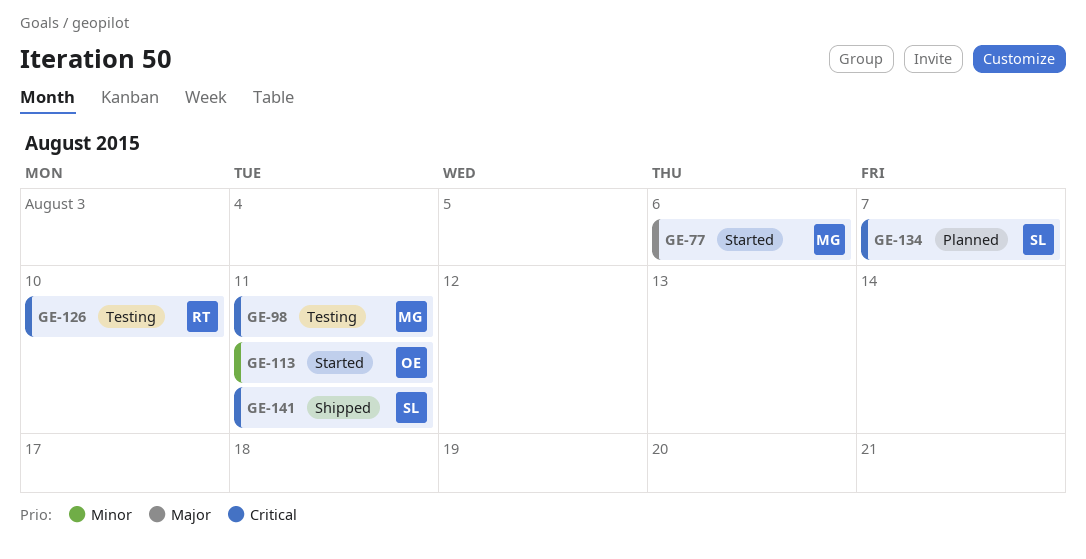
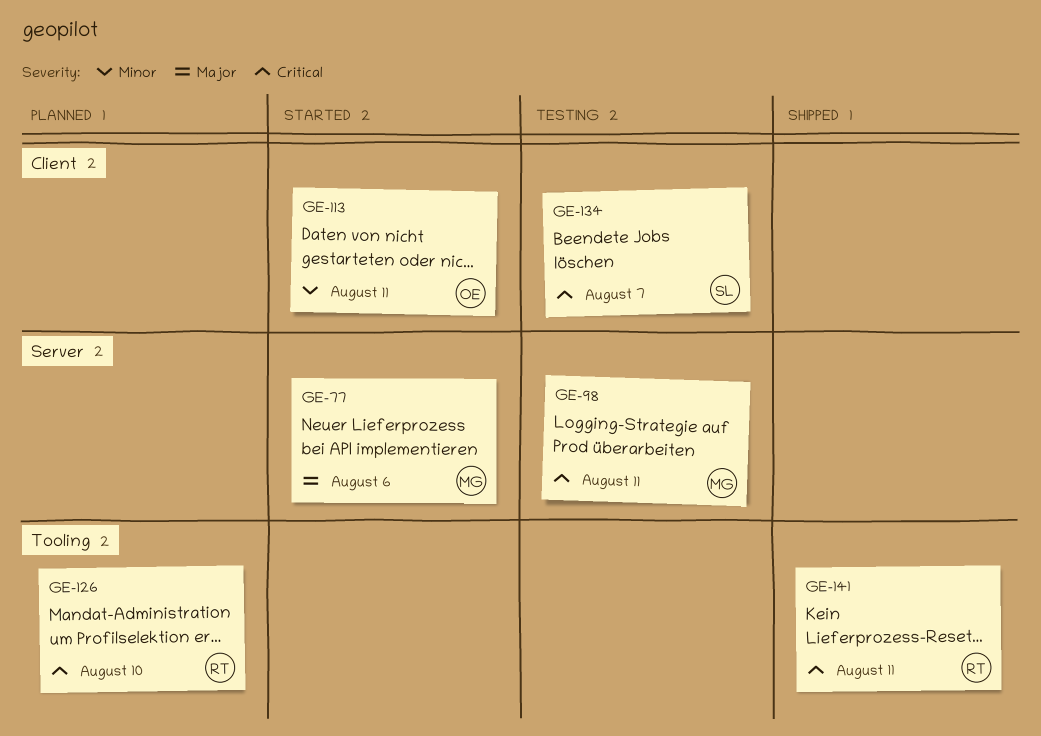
GE-126, status: Testing -> Planned
GE-134, status: Planned -> Testing
GE-141, owner: SL -> RT

